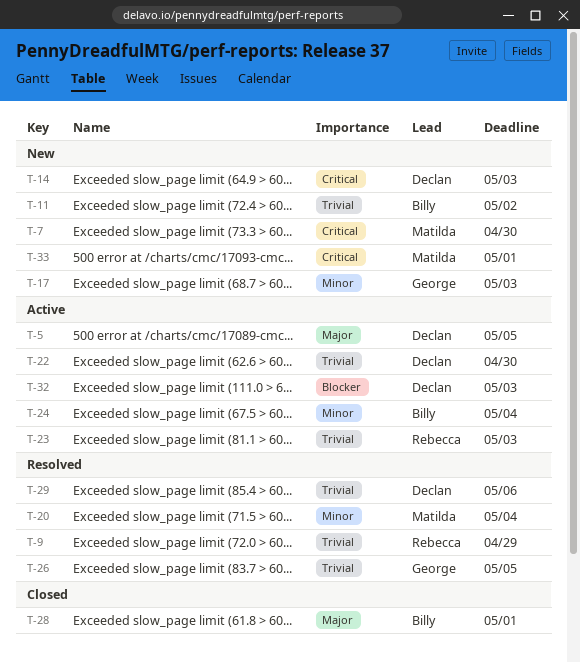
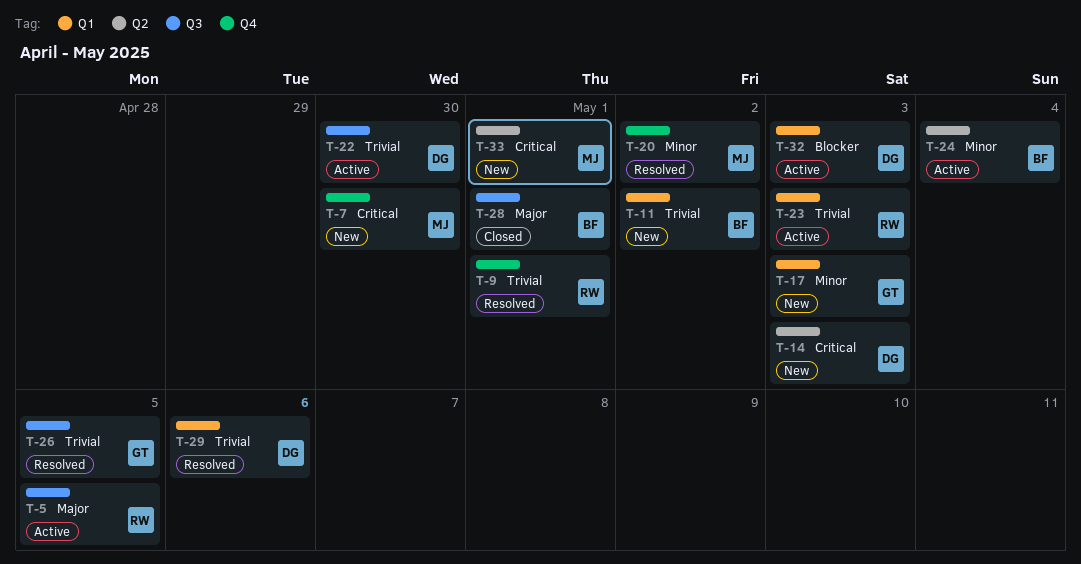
T-5, owner: Declan -> Rebecca
T-9, due: Apr 29 -> May 1
T-20, due: May 4 -> May 2

